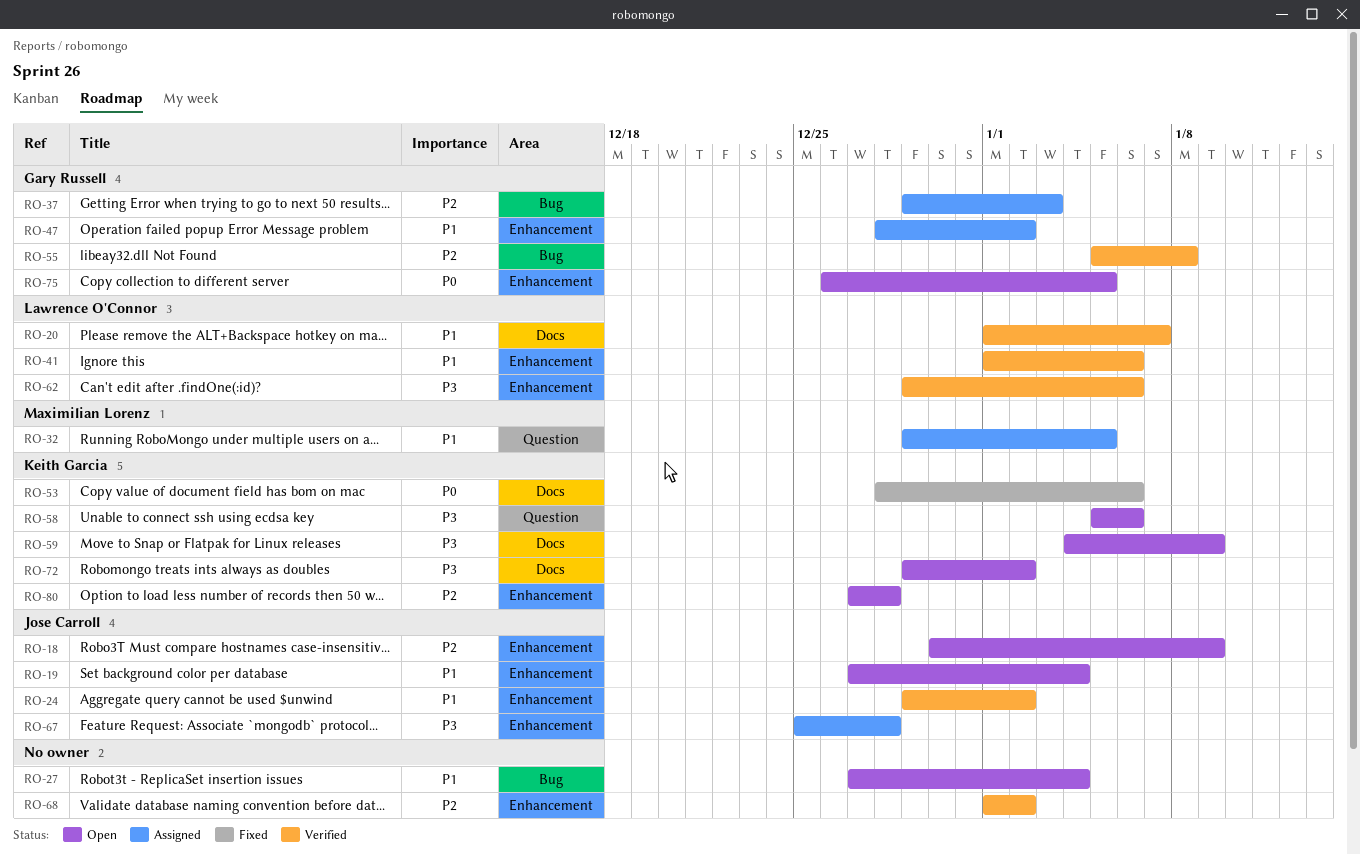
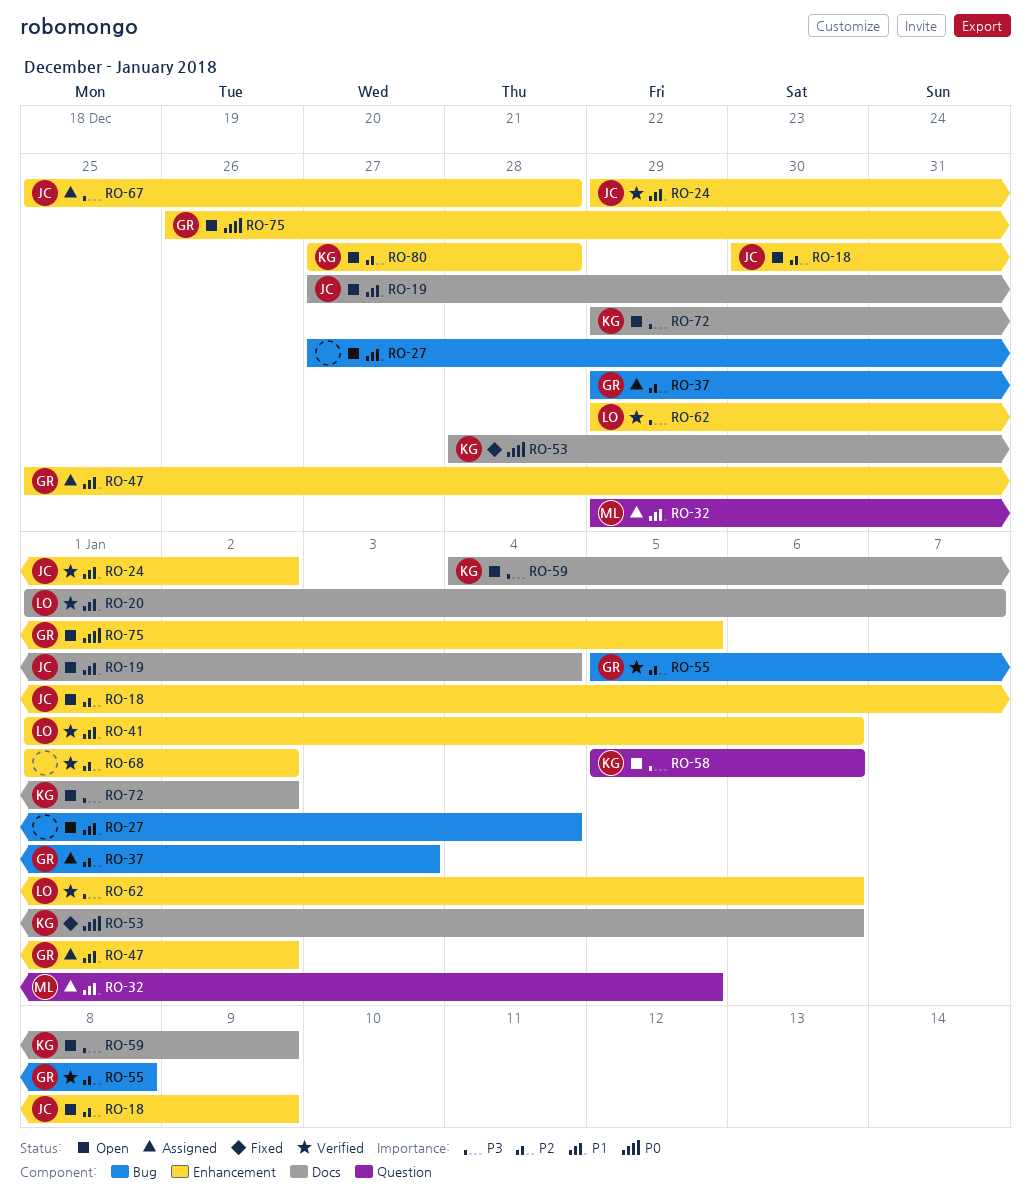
RO-19, label: Enhancement -> Docs
RO-47, start: Dec 28 -> Dec 25

